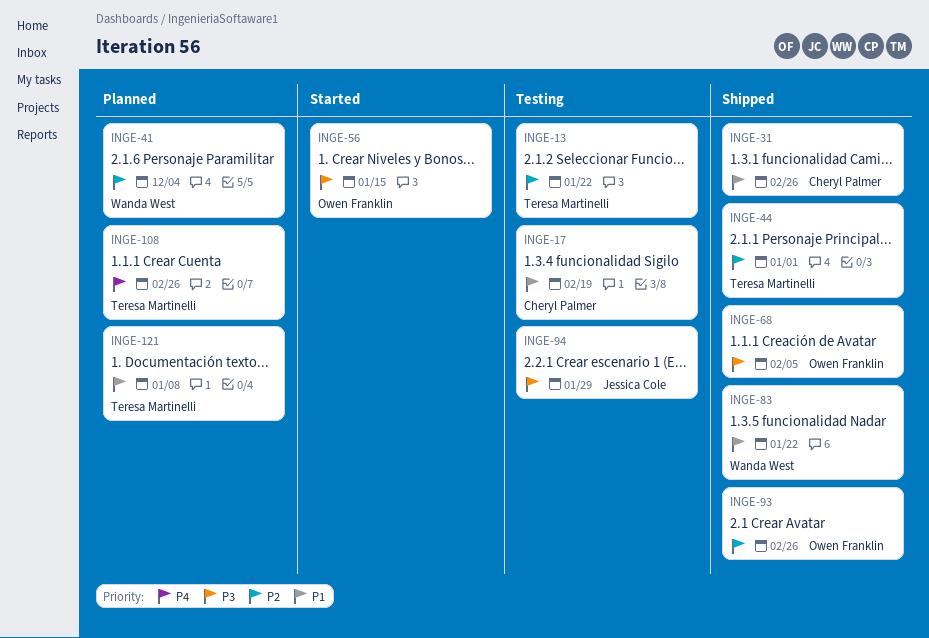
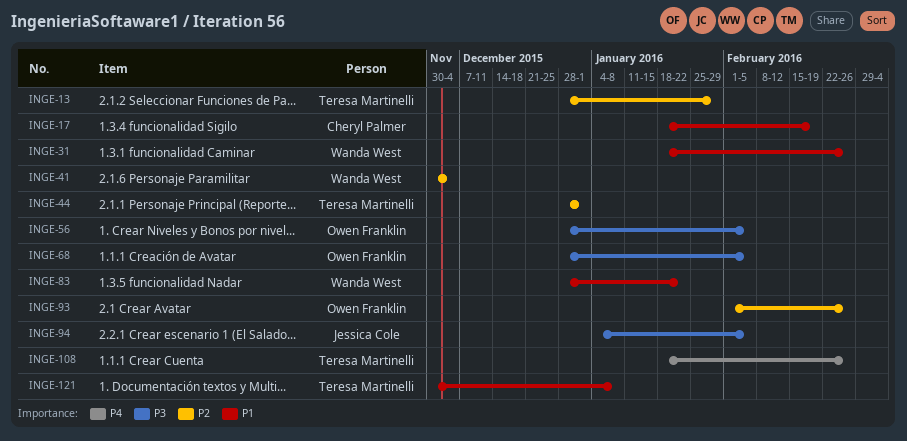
INGE-13, due: Jan 22 -> Jan 29
INGE-31, owner: Cheryl Palmer -> Wanda West
INGE-56, due: Jan 15 -> Feb 5
INGE-94, due: Jan 29 -> Feb 5

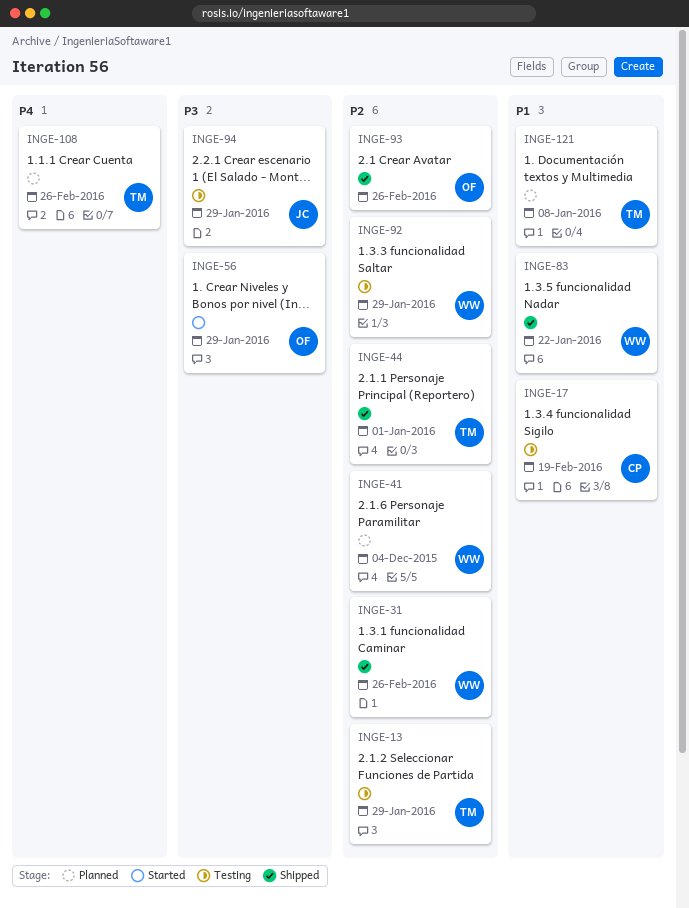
INGE-31, priority: P1 -> P2
INGE-56, due: Feb 5 -> Jan 29
INGE-68: present -> none
INGE-92: none -> present
INGE-94, due: Feb 5 -> Jan 29

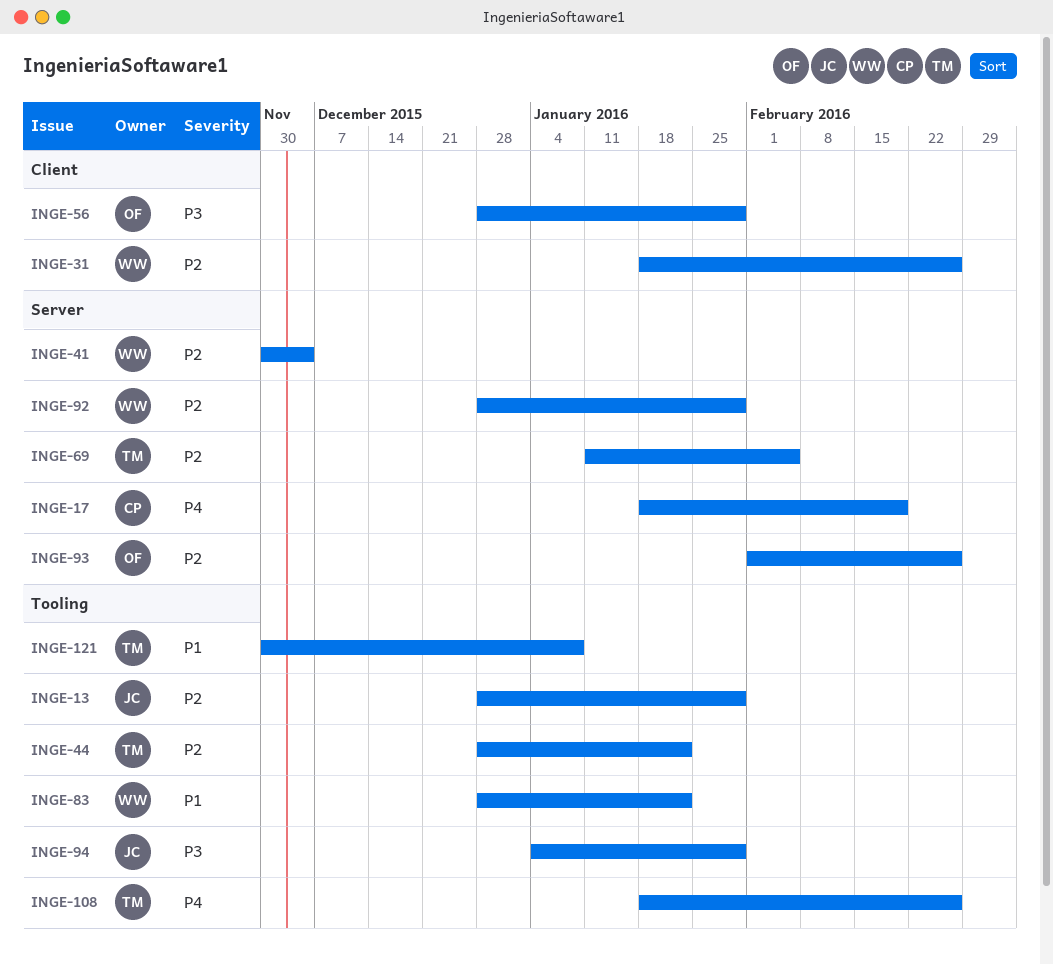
INGE-13, owner: TM -> JC
INGE-17, priority: P1 -> P4
INGE-44, due: Jan 1 -> Jan 22
INGE-69: none -> present

